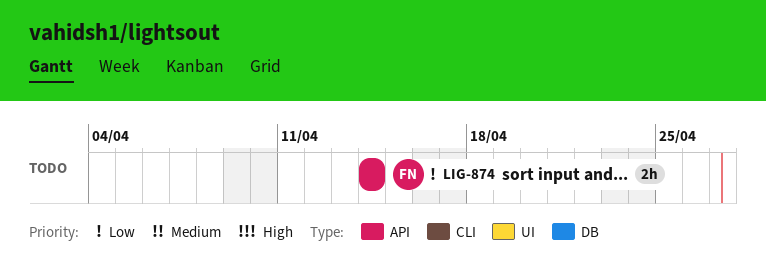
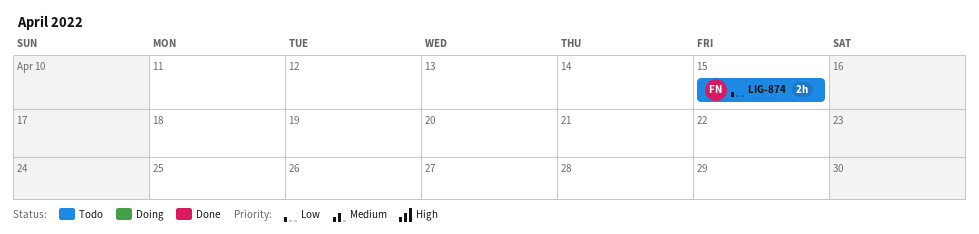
LIG-874, start: Apr 14 -> Apr 15
LIG-874, due: Apr 14 -> Apr 15

